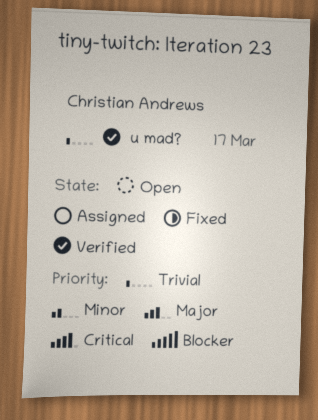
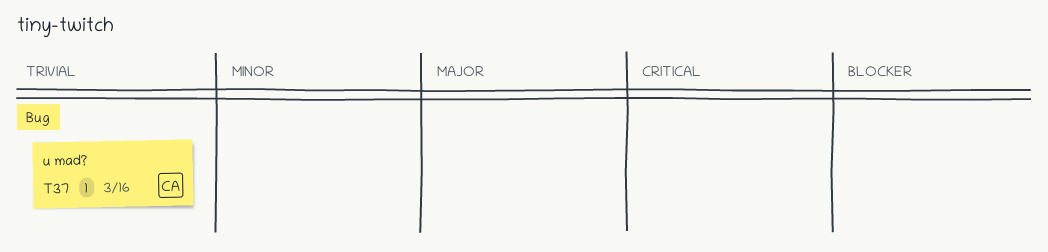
u mad?, due: Mar 17 -> Mar 16

